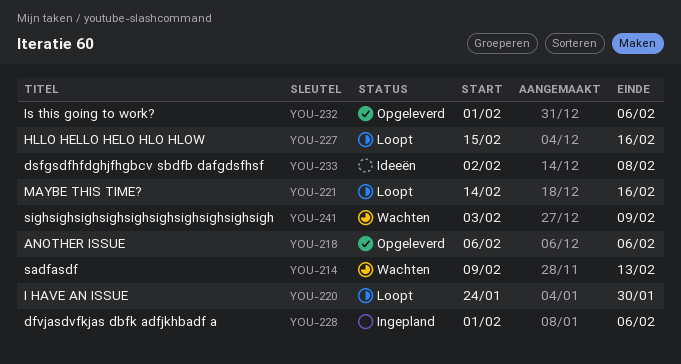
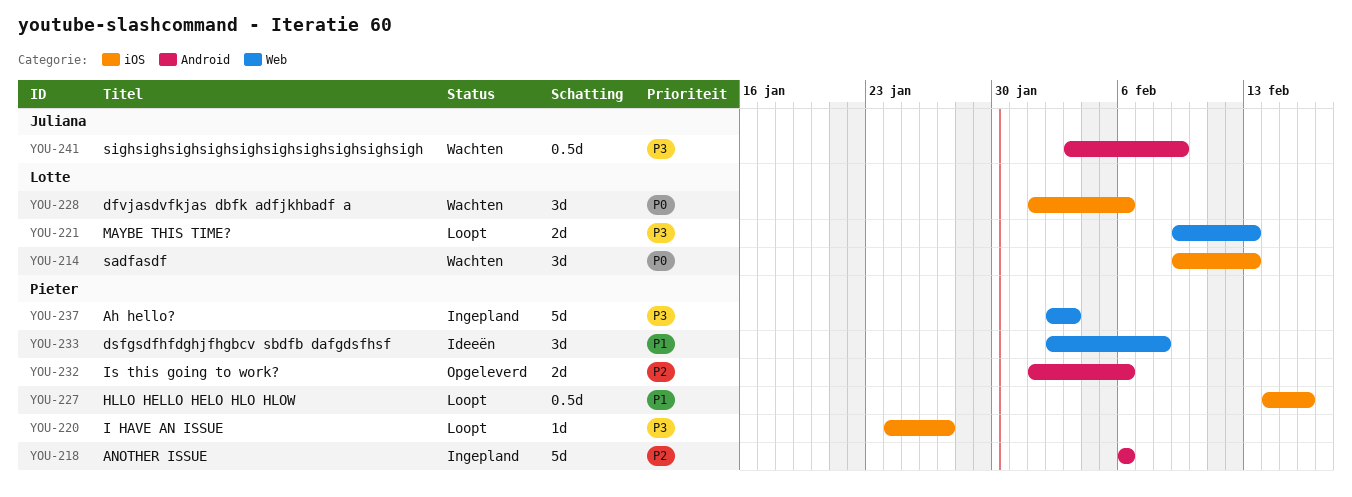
YOU-218, status: Opgeleverd -> Ingepland
YOU-220, due: Jan 30 -> Jan 27
YOU-221, start: Feb 14 -> Feb 9
YOU-221, due: Feb 16 -> Feb 13
YOU-227, start: Feb 15 -> Feb 14
YOU-228, status: Ingepland -> Wachten
YOU-237: none -> present

